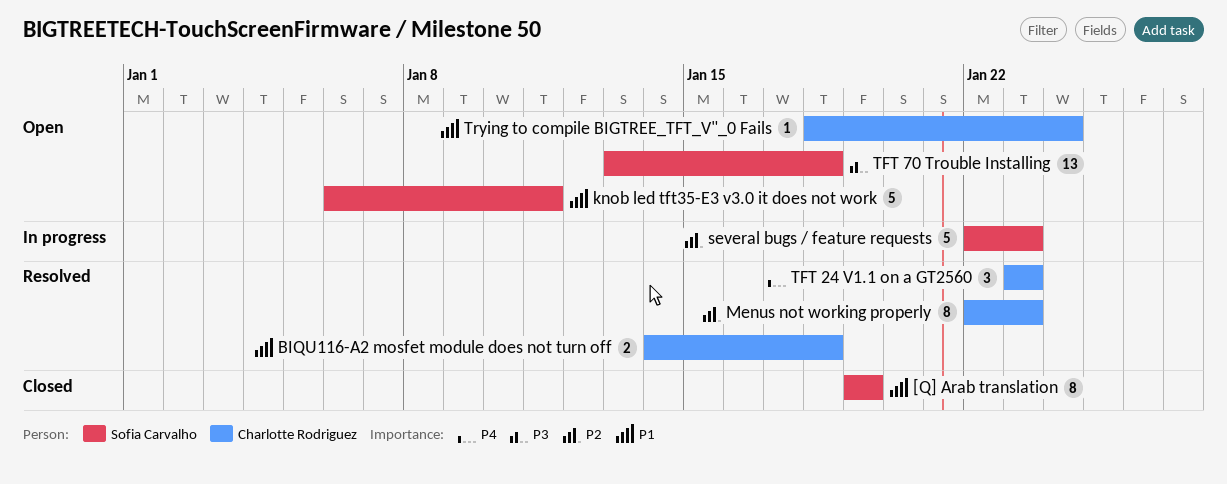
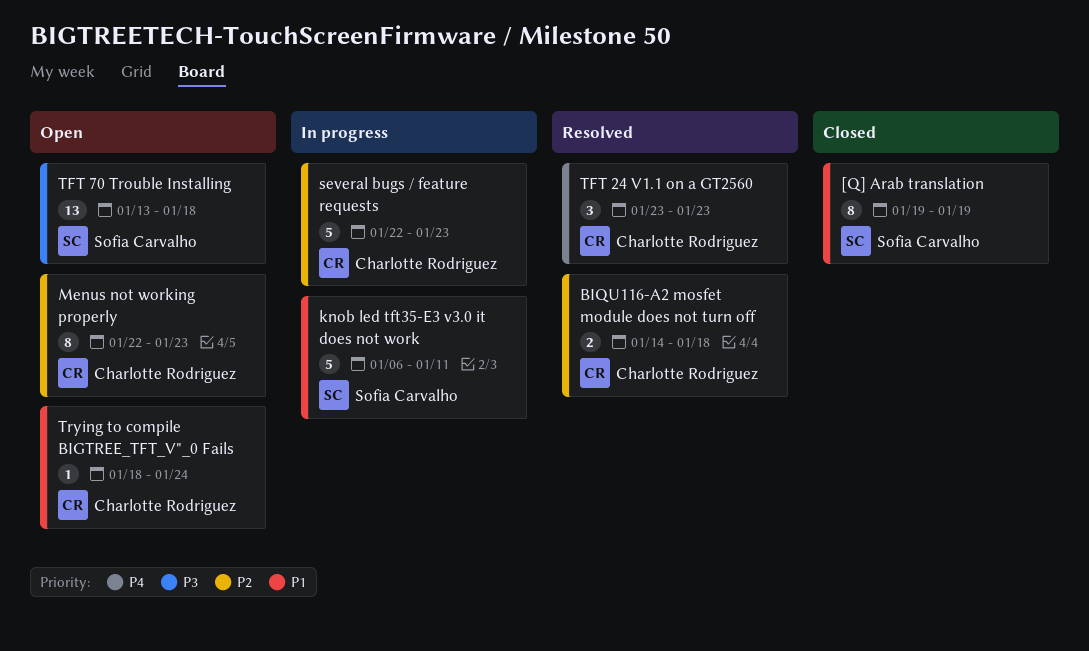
BIQU116-A2 mosfet module does not turn off, priority: P1 -> P2
knob led tft35-E3 v3.0 it does not work, status: Open -> In progress
Menus not working properly, status: Resolved -> Open
several bugs / feature requests, owner: Sofia Carvalho -> Charlotte Rodriguez

